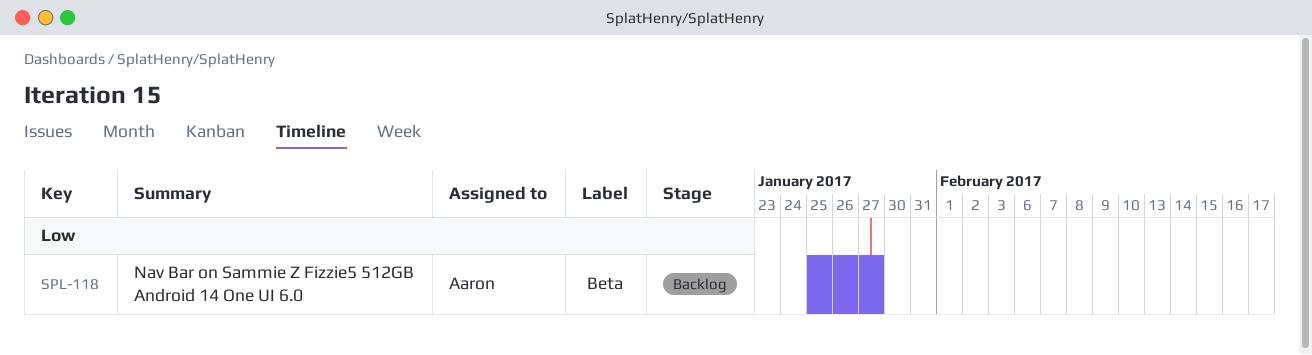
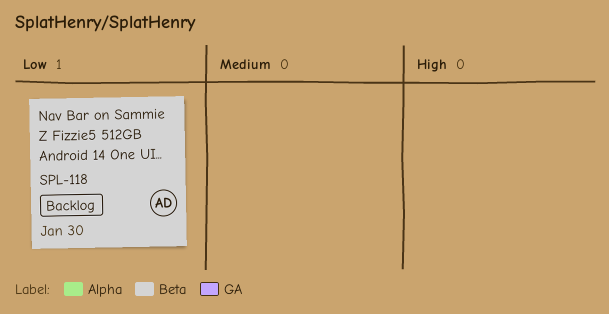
SPL-118, due: Jan 27 -> Jan 30

